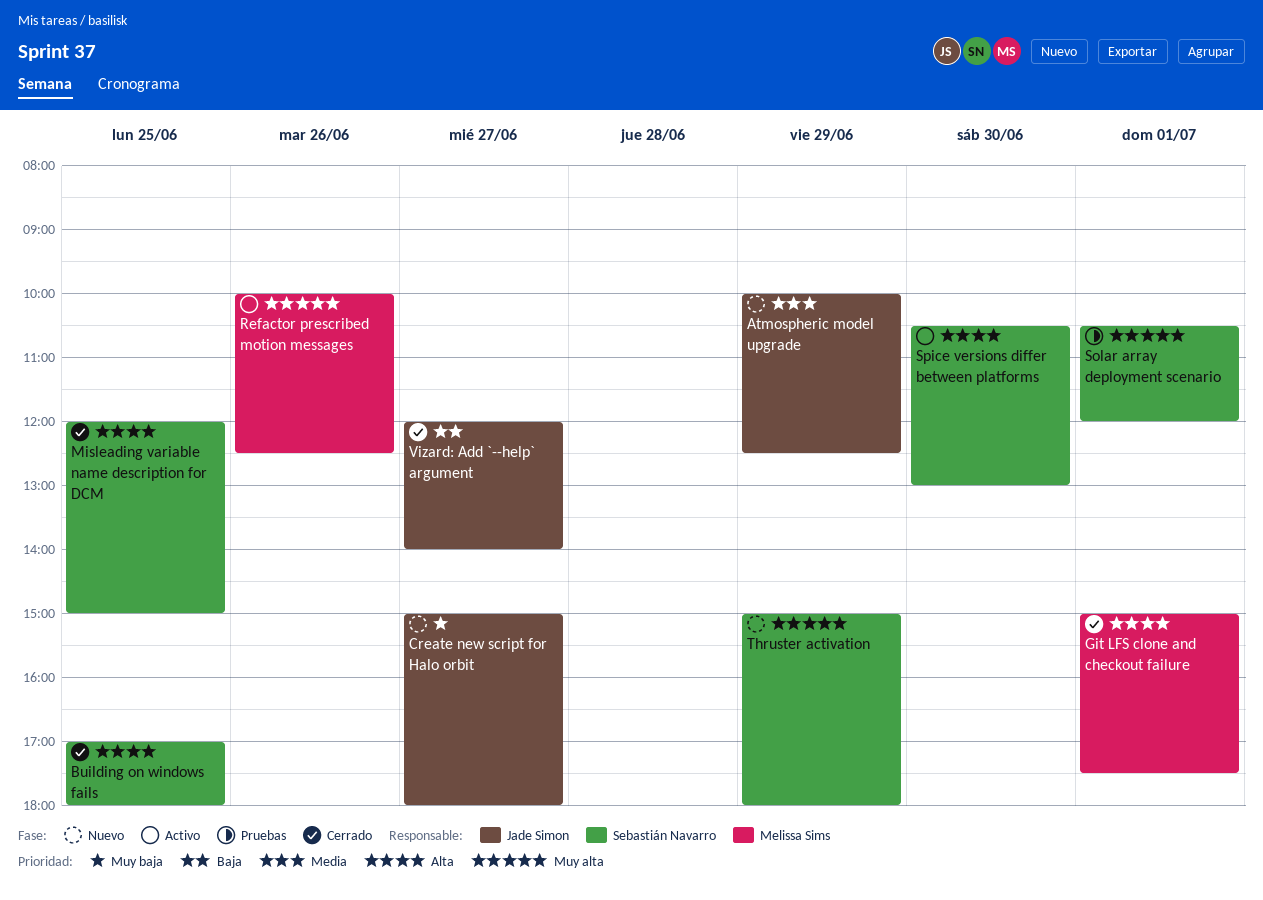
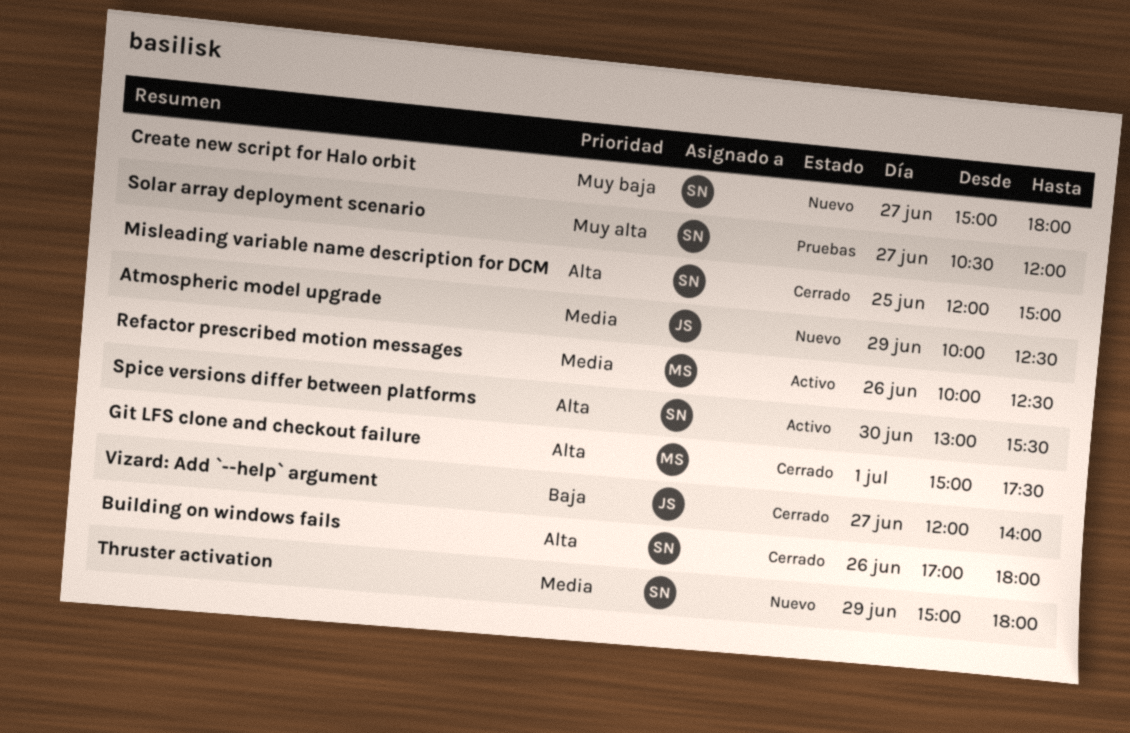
Building on windows fails, day: Jun 25 -> Jun 26
Create new script for Halo orbit, owner: Jade Simon -> Sebastián Navarro
Refactor prescribed motion messages, priority: Muy alta -> Media
Solar array deployment scenario, day: Jul 1 -> Jun 27
Spice versions differ between platforms, begins: 10:30 -> 13:00
Spice versions differ between platforms, ends: 13:00 -> 15:30
Thruster activation, priority: Muy alta -> Media

